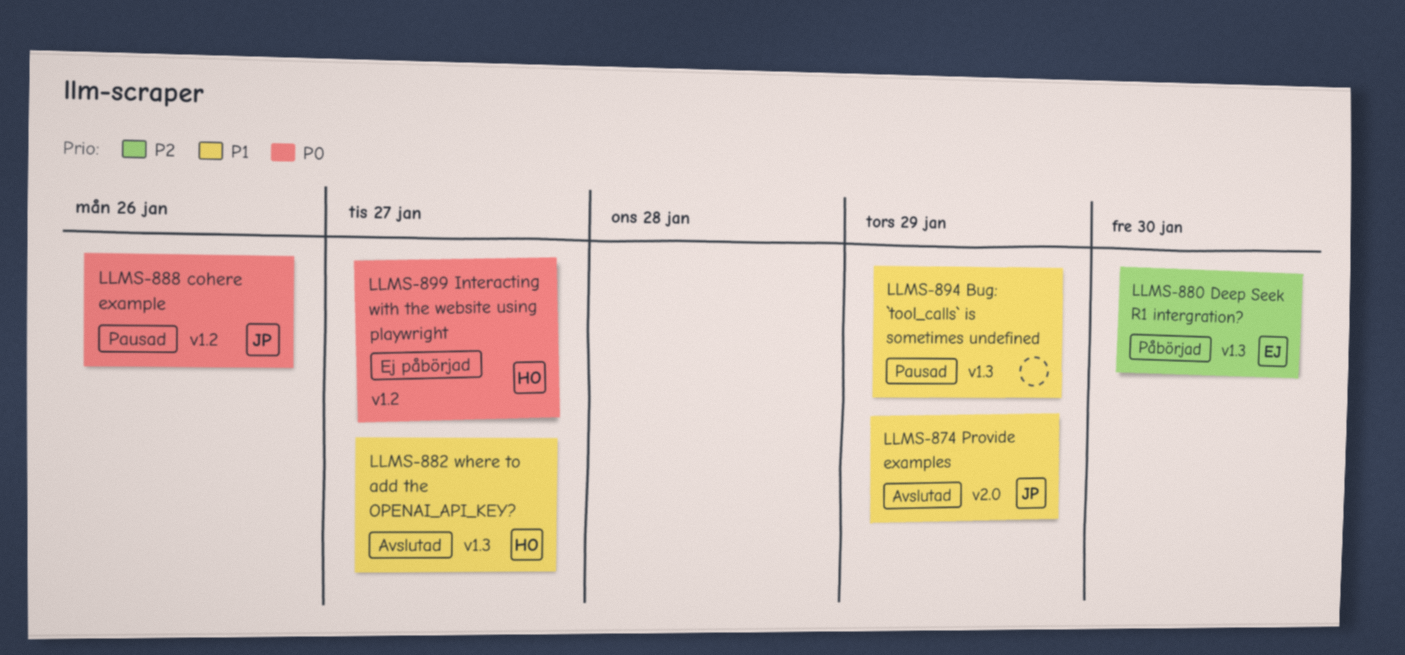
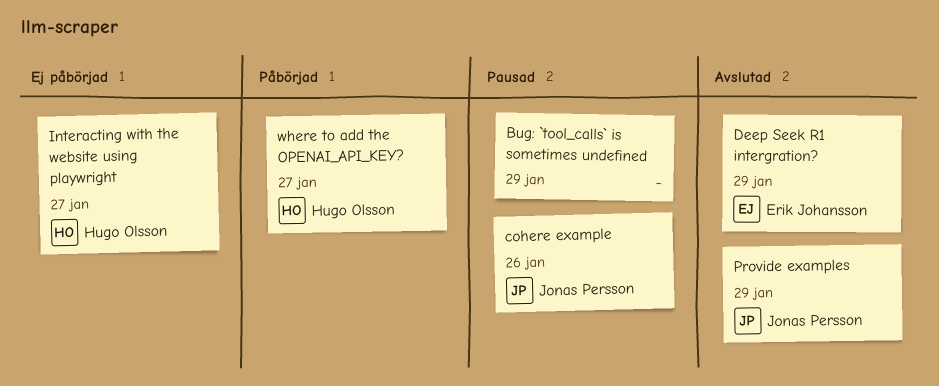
Deep Seek R1 intergration?, status: Påbörjad -> Avslutad
Deep Seek R1 intergration?, due: Jan 30 -> Jan 29
where to add the OPENAI_API_KEY?, status: Avslutad -> Påbörjad

